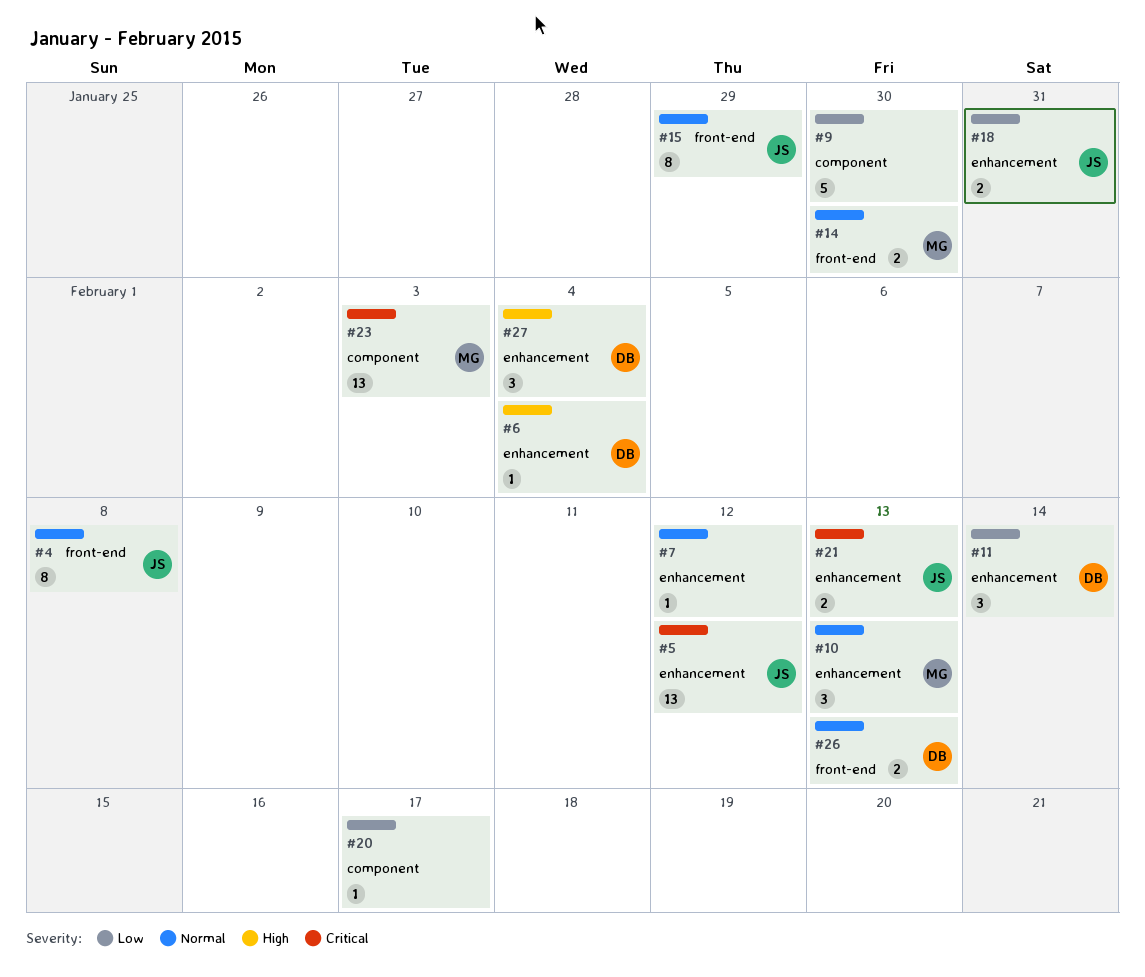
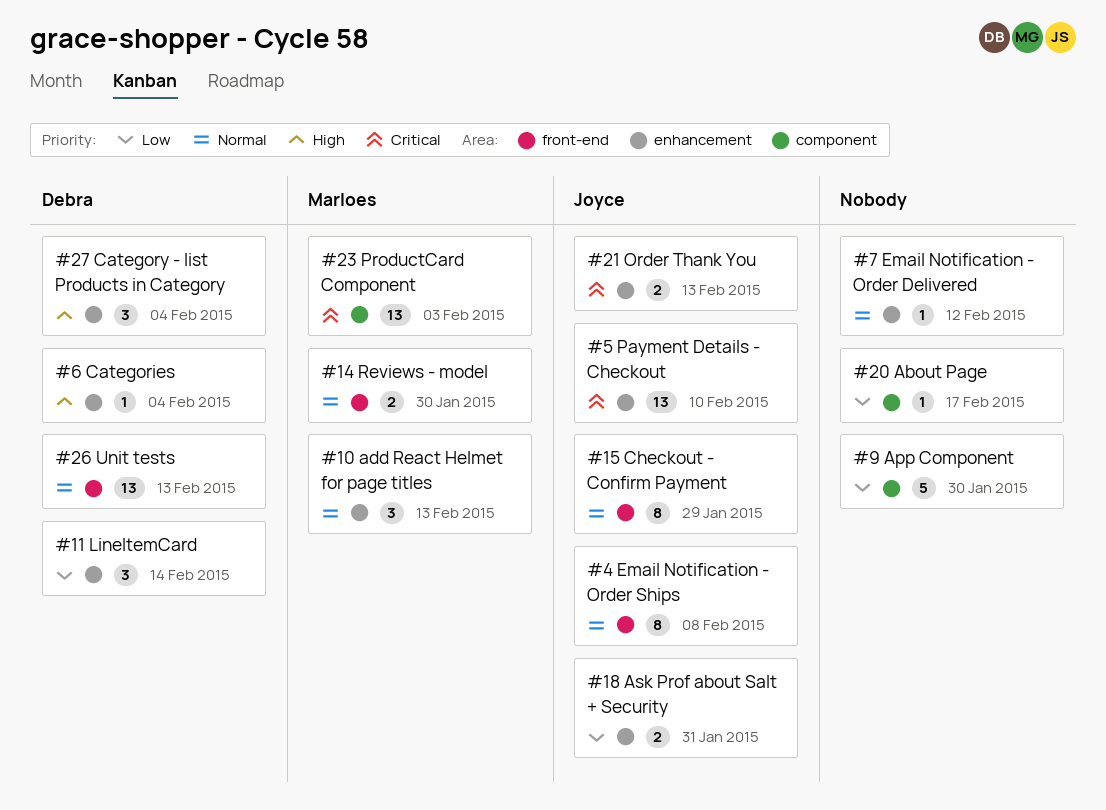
#5, due: Feb 12 -> Feb 10
#26, estimate: 2 -> 13

